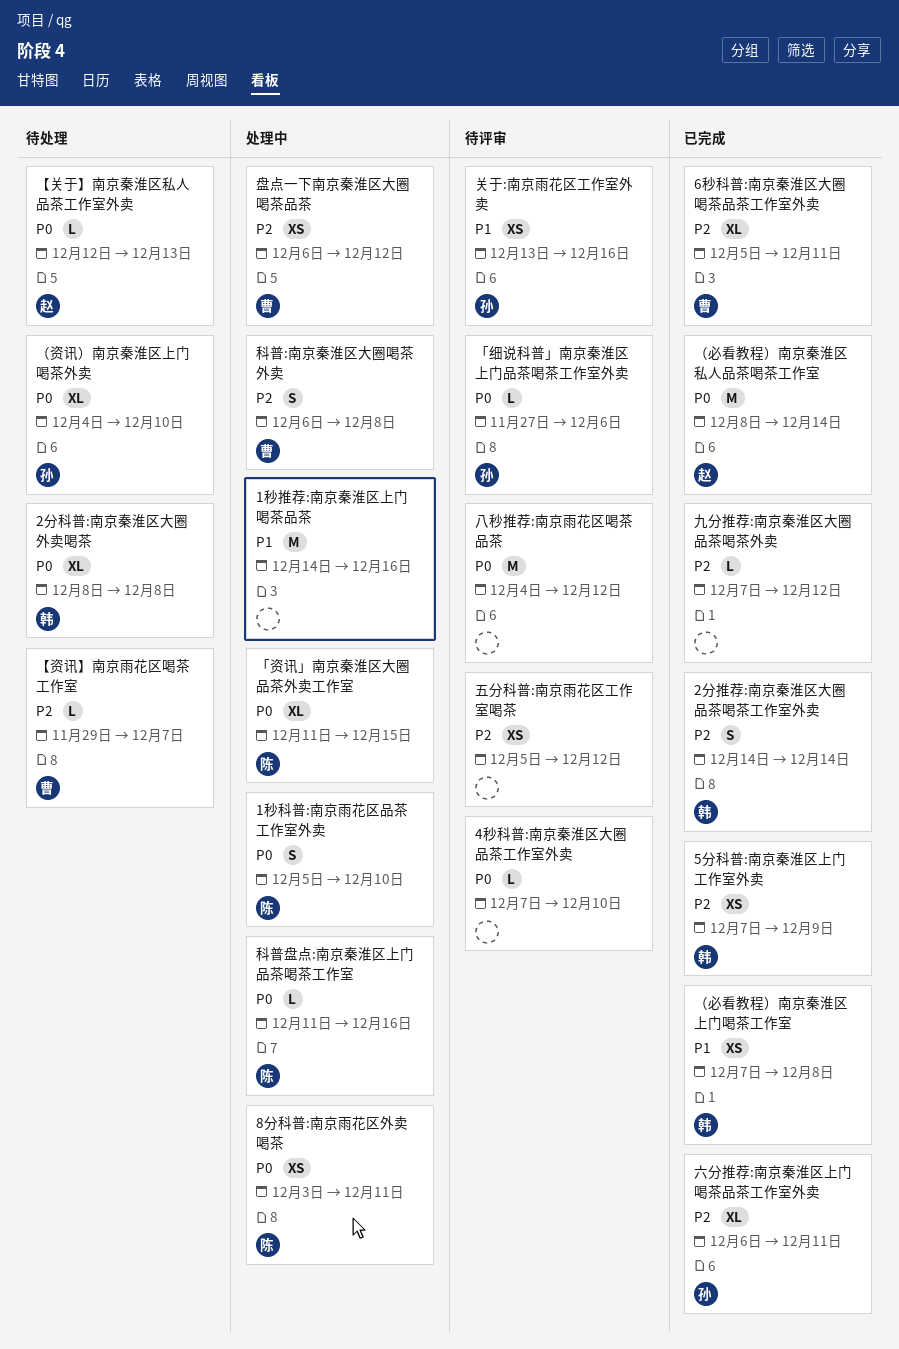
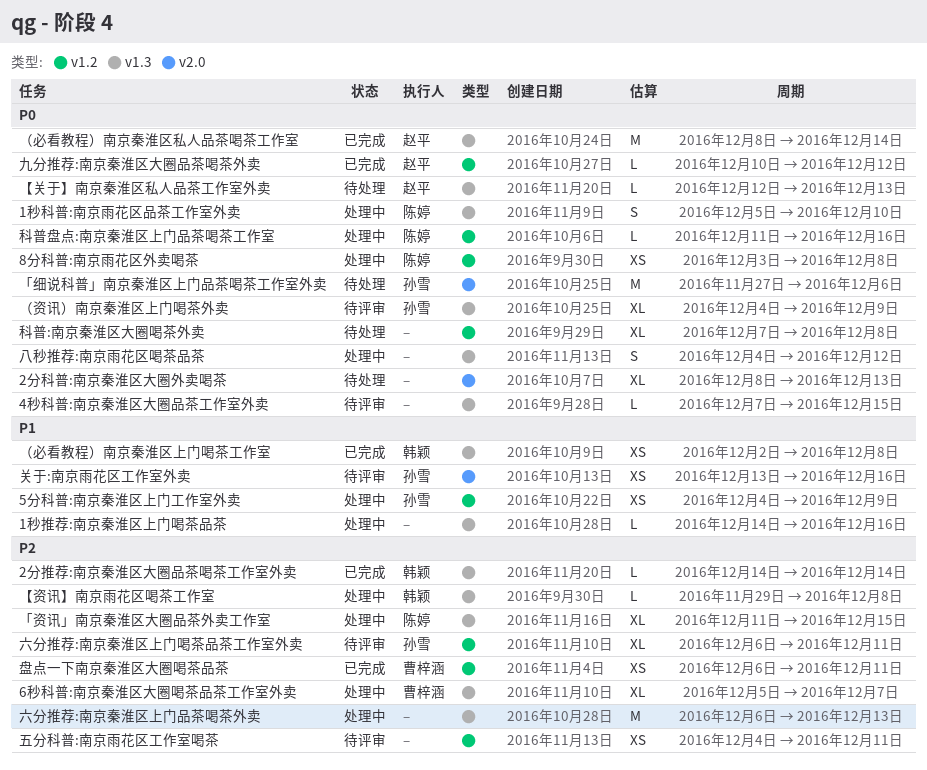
1秒推荐:南京秦淮区上门喝茶品茶, estimate: M -> L
2分推荐:南京秦淮区大圈品茶喝茶工作室外卖, estimate: S -> L
2分科普:南京秦淮区大圈外卖喝茶, owner: 韩颖 -> none
2分科普:南京秦淮区大圈外卖喝茶, due: Dec 8 -> Dec 13
4秒科普:南京秦淮区大圈品茶工作室外卖, due: Dec 10 -> Dec 15
5分科普:南京秦淮区上门工作室外卖, status: 已完成 -> 处理中
5分科普:南京秦淮区上门工作室外卖, owner: 韩颖 -> 孙雪
5分科普:南京秦淮区上门工作室外卖, priority: P2 -> P1
5分科普:南京秦淮区上门工作室外卖, start: Dec 7 -> Dec 4
6秒科普:南京秦淮区大圈喝茶品茶工作室外卖, status: 已完成 -> 处理中
6秒科普:南京秦淮区大圈喝茶品茶工作室外卖, due: Dec 11 -> Dec 7
8分科普:南京雨花区外卖喝茶, due: Dec 11 -> Dec 8
「细说科普」南京秦淮区上门品茶喝茶工作室外卖, status: 待评审 -> 待处理
「细说科普」南京秦淮区上门品茶喝茶工作室外卖, estimate: L -> M
「资讯」南京秦淮区大圈品茶外卖工作室, priority: P0 -> P2
【资讯】南京雨花区喝茶工作室, status: 待处理 -> 处理中
【资讯】南京雨花区喝茶工作室, owner: 曹梓涵 -> 韩颖
【资讯】南京雨花区喝茶工作室, due: Dec 7 -> Dec 8
九分推荐:南京秦淮区大圈品茶喝茶外卖, owner: none -> 赵平
九分推荐:南京秦淮区大圈品茶喝茶外卖, priority: P2 -> P0
九分推荐:南京秦淮区大圈品茶喝茶外卖, start: Dec 7 -> Dec 10
五分科普:南京雨花区工作室喝茶, start: Dec 5 -> Dec 4
五分科普:南京雨花区工作室喝茶, due: Dec 12 -> Dec 11
八秒推荐:南京雨花区喝茶品茶, status: 待评审 -> 处理中
八秒推荐:南京雨花区喝茶品茶, estimate: M -> S
六分推荐:南京秦淮区上门品茶喝茶外卖: none -> present
六分推荐:南京秦淮区上门喝茶品茶工作室外卖, status: 已完成 -> 待评审
盘点一下南京秦淮区大圈喝茶品茶, status: 处理中 -> 已完成
盘点一下南京秦淮区大圈喝茶品茶, due: Dec 12 -> Dec 11
科普:南京秦淮区大圈喝茶外卖, status: 处理中 -> 待处理
科普:南京秦淮区大圈喝茶外卖, owner: 曹梓涵 -> none
科普:南京秦淮区大圈喝茶外卖, priority: P2 -> P0
科普:南京秦淮区大圈喝茶外卖, estimate: S -> XL
科普:南京秦淮区大圈喝茶外卖, start: Dec 6 -> Dec 7
（必看教程）南京秦淮区上门喝茶工作室, start: Dec 7 -> Dec 2
（资讯）南京秦淮区上门喝茶外卖, status: 待处理 -> 待评审
（资讯）南京秦淮区上门喝茶外卖, due: Dec 10 -> Dec 9

